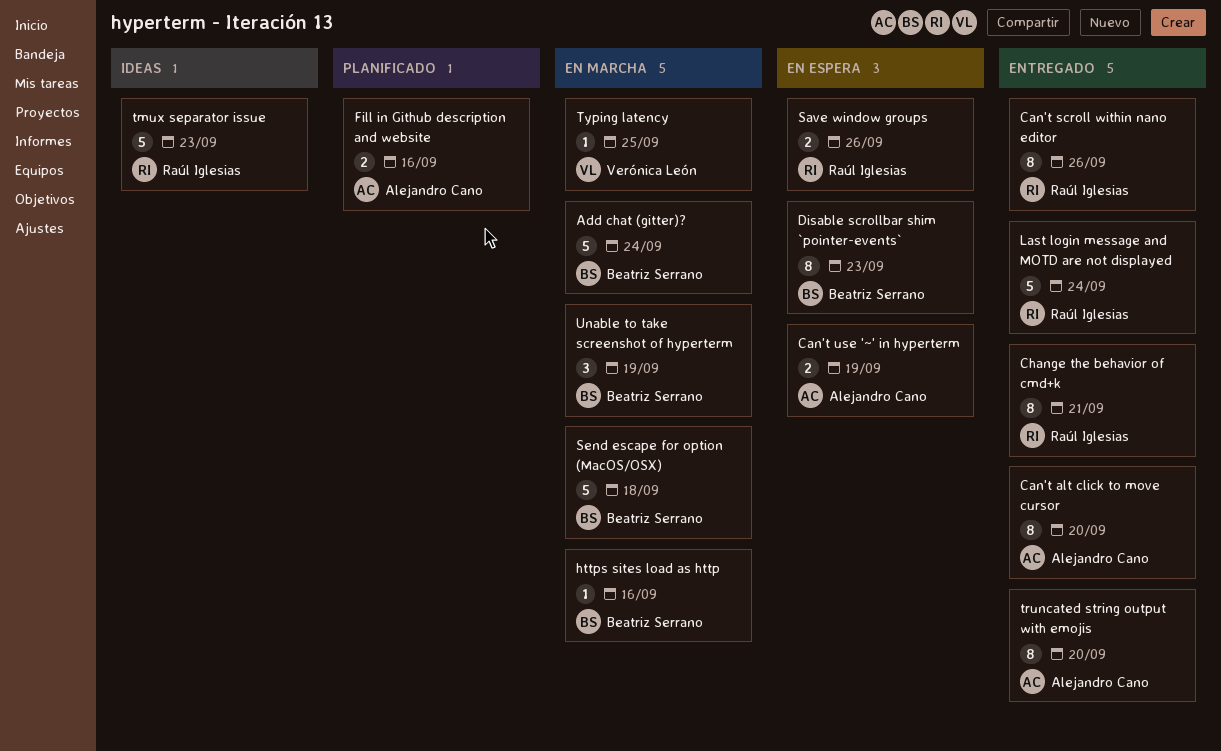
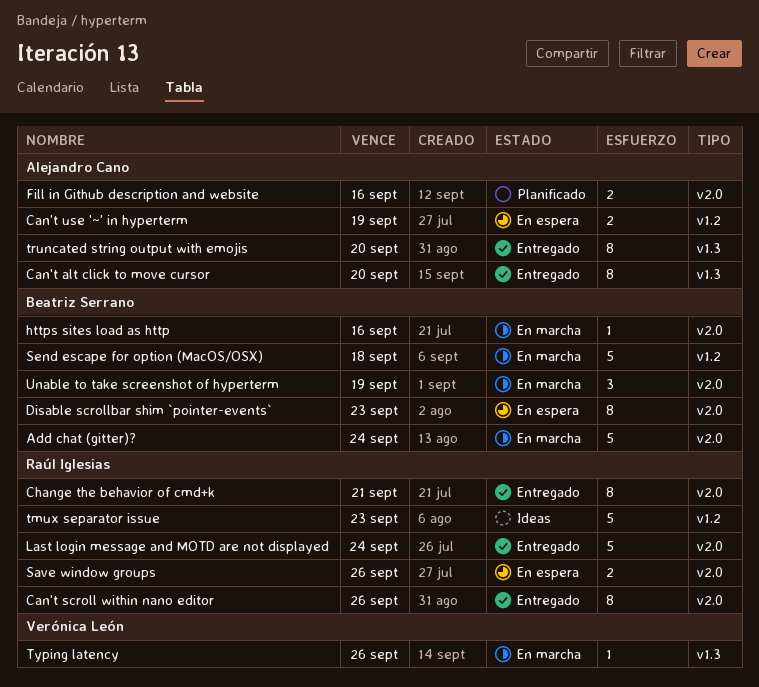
Typing latency, due: Sep 25 -> Sep 26

